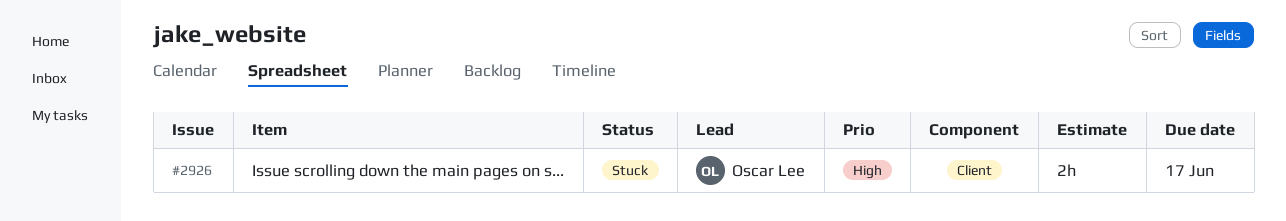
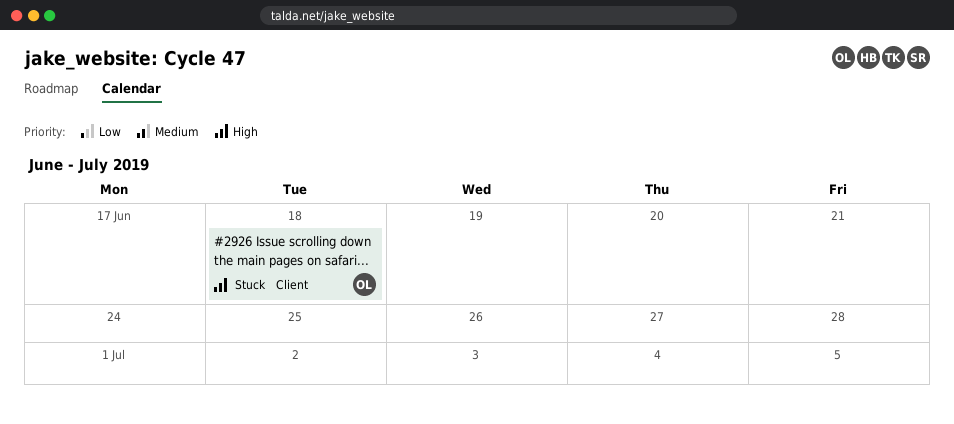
#2926, due: Jun 17 -> Jun 18

